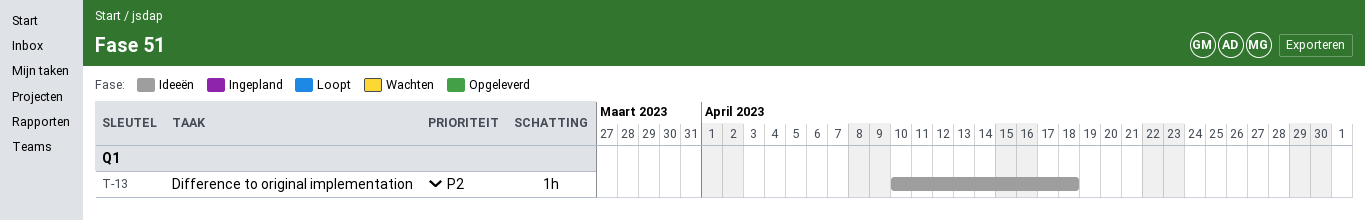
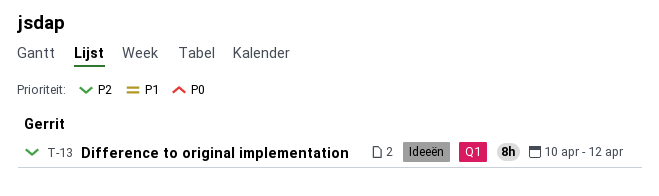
T-13, estimate: 1h -> 8h
T-13, due: Apr 18 -> Apr 12

